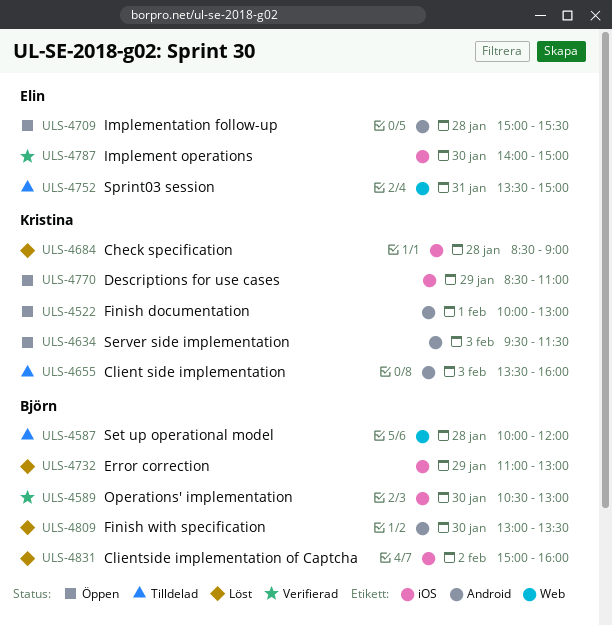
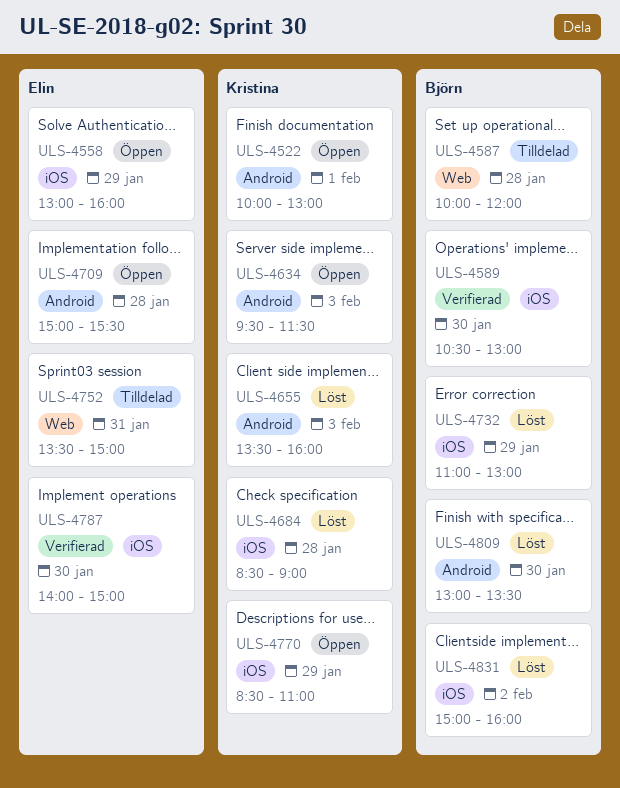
ULS-4558: none -> present
ULS-4655, status: Tilldelad -> Löst

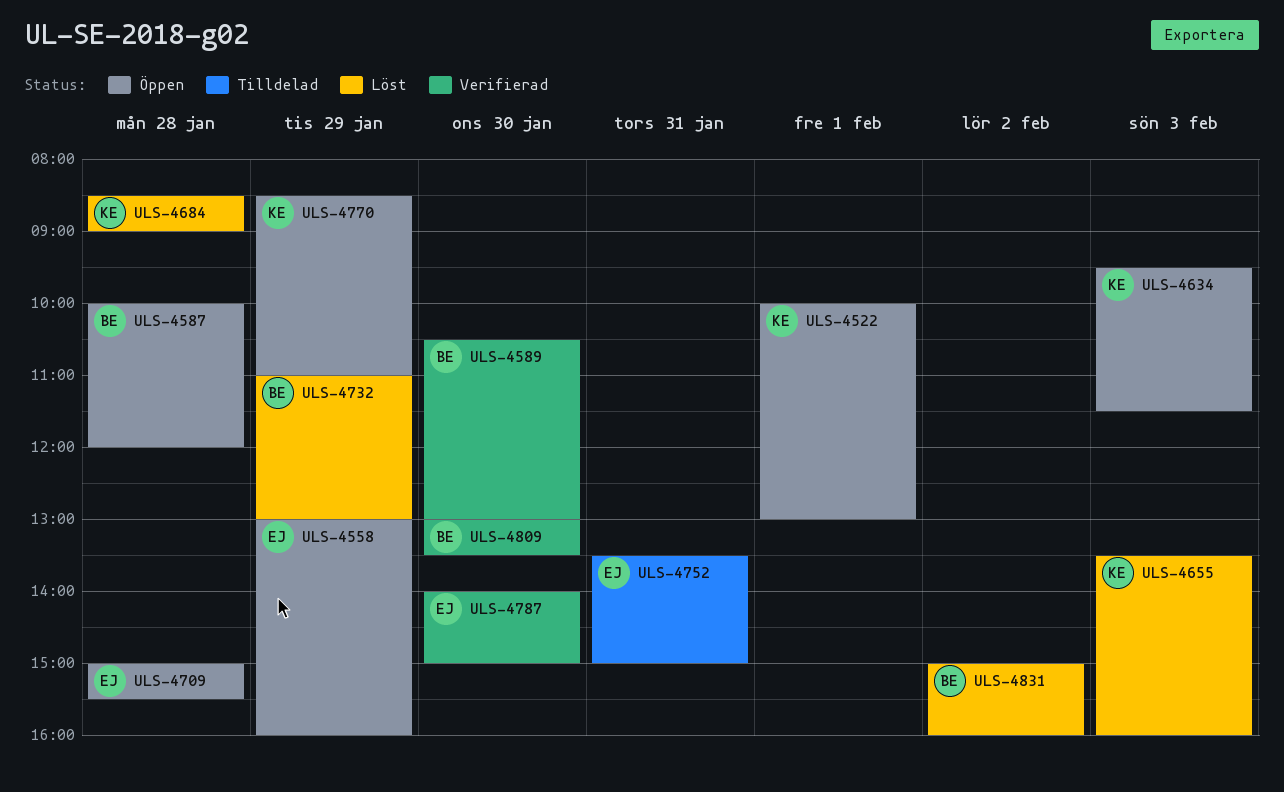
ULS-4587, status: Tilldelad -> Öppen
ULS-4809, status: Löst -> Verifierad

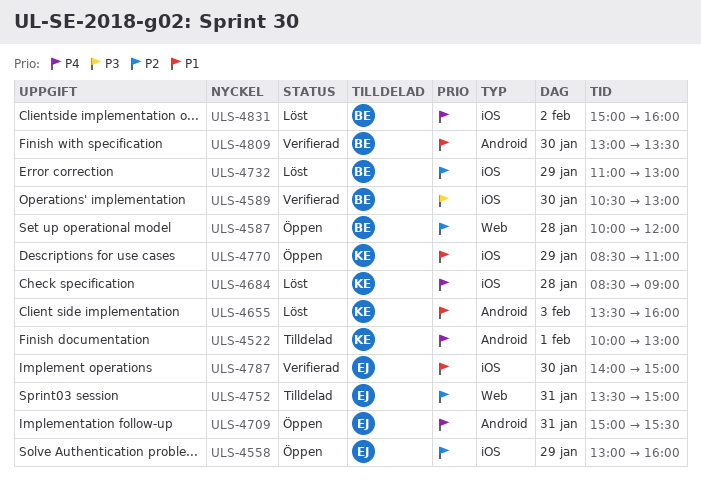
ULS-4522, status: Öppen -> Tilldelad
ULS-4634: present -> none
ULS-4709, day: Jan 28 -> Jan 31

